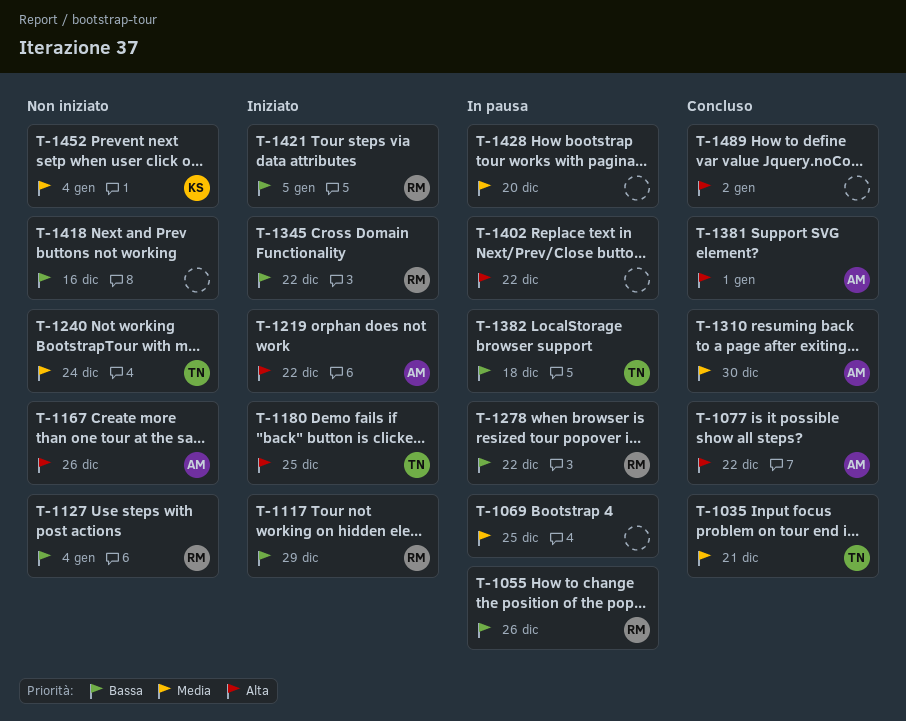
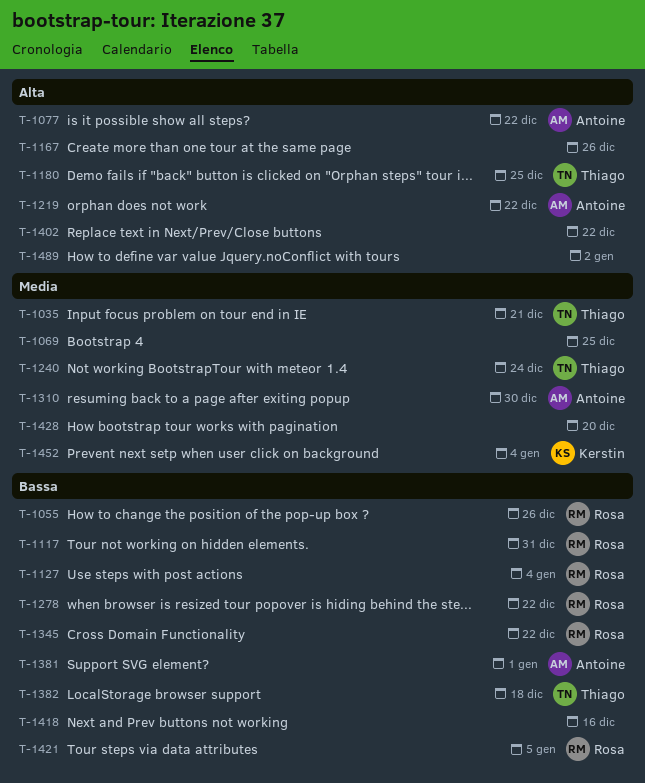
T-1117, due: Dec 29 -> Dec 31
T-1167, owner: Antoine -> none
T-1381, priority: Alta -> Bassa

